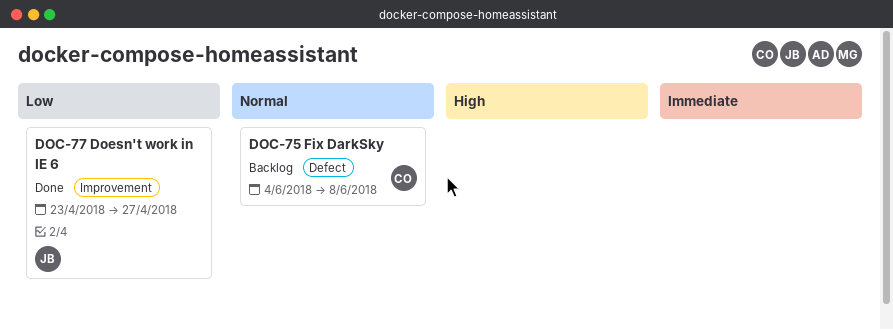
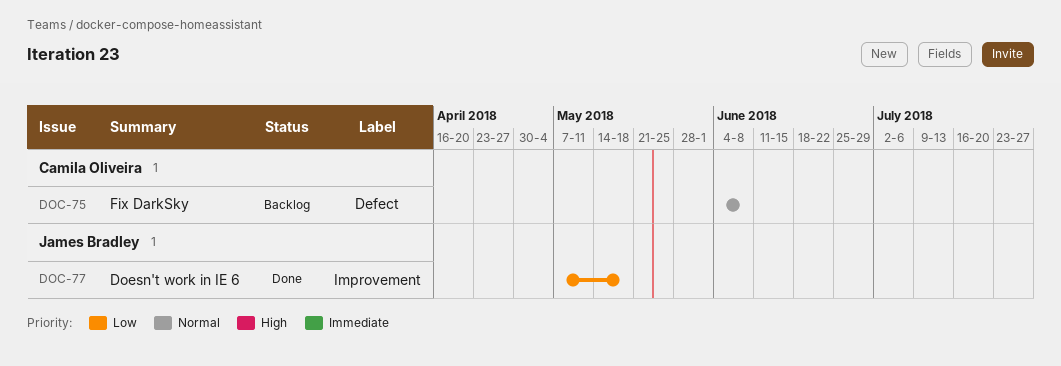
DOC-77, start: Apr 23 -> May 7
DOC-77, due: Apr 27 -> May 18

